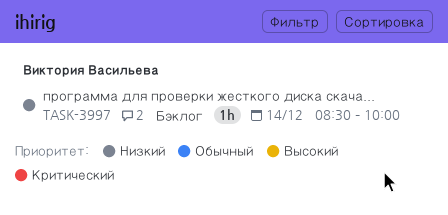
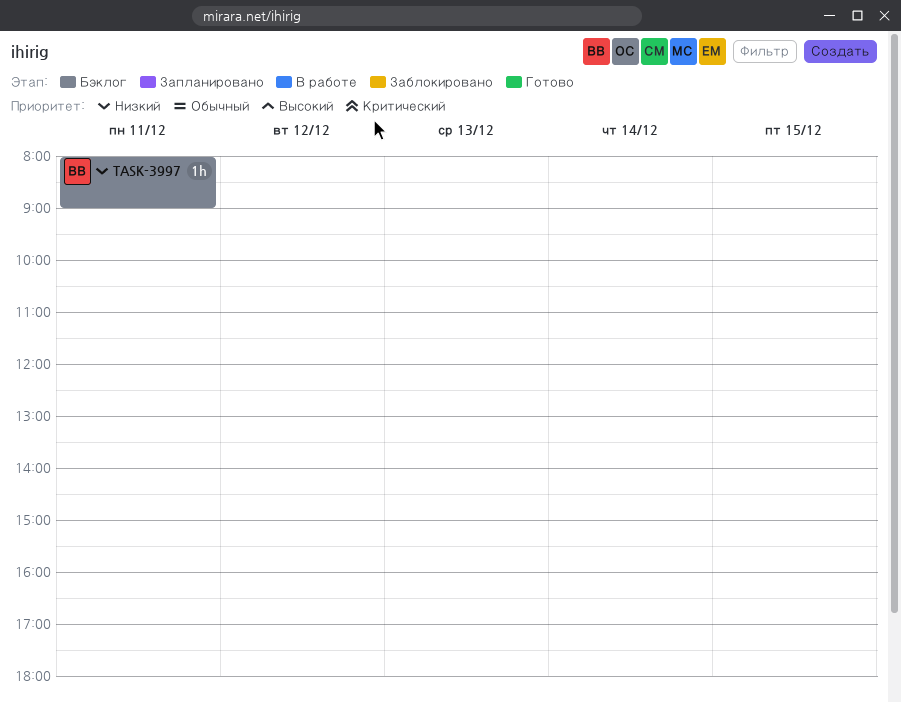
TASK-3997, day: Dec 14 -> Dec 11
TASK-3997, begins: 08:30 -> 08:00
TASK-3997, ends: 10:00 -> 09:00

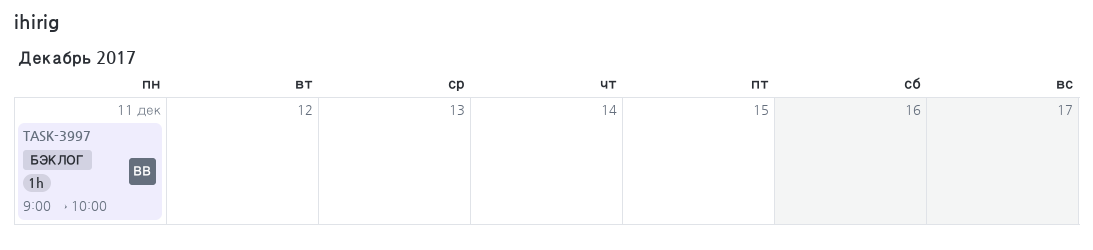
TASK-3997, begins: 08:00 -> 09:00
TASK-3997, ends: 09:00 -> 10:00

